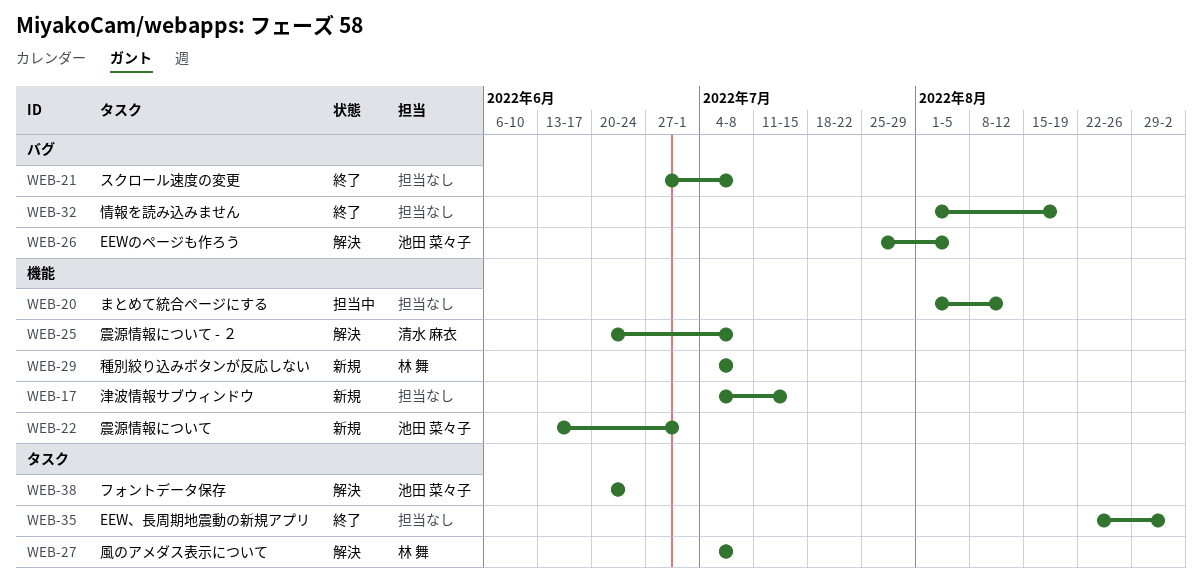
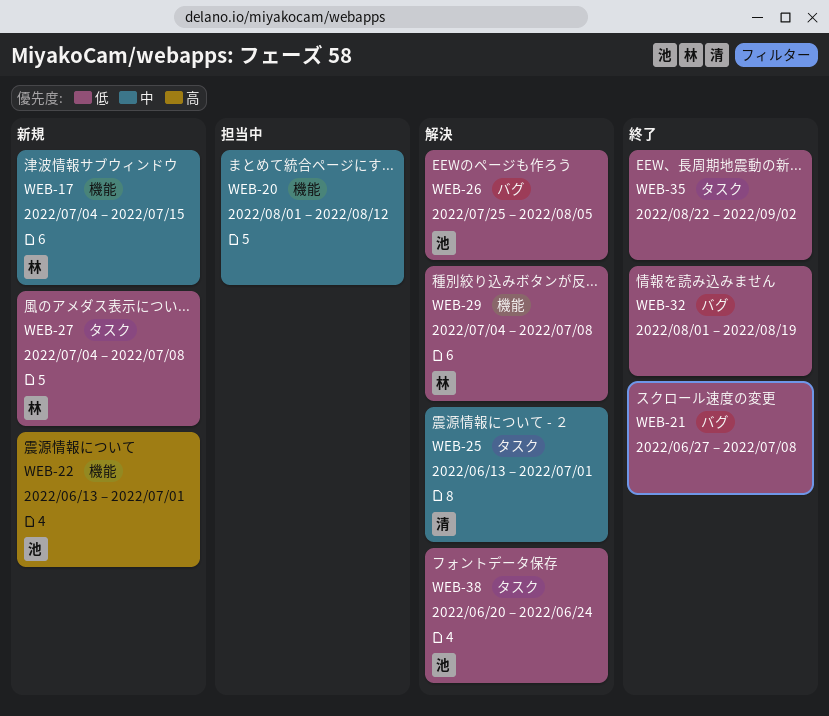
WEB-17, owner: none -> 林 舞
WEB-25, label: 機能 -> タスク
WEB-25, start: Jun 20 -> Jun 13
WEB-25, due: Jul 8 -> Jul 1
WEB-27, status: 解決 -> 新規
WEB-29, status: 新規 -> 解決

